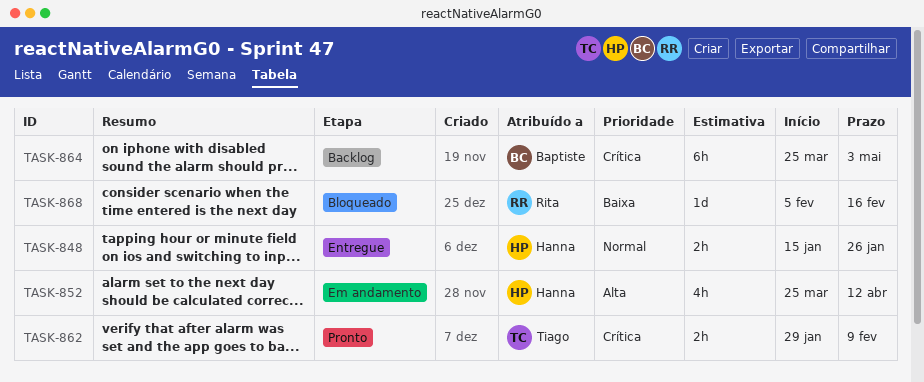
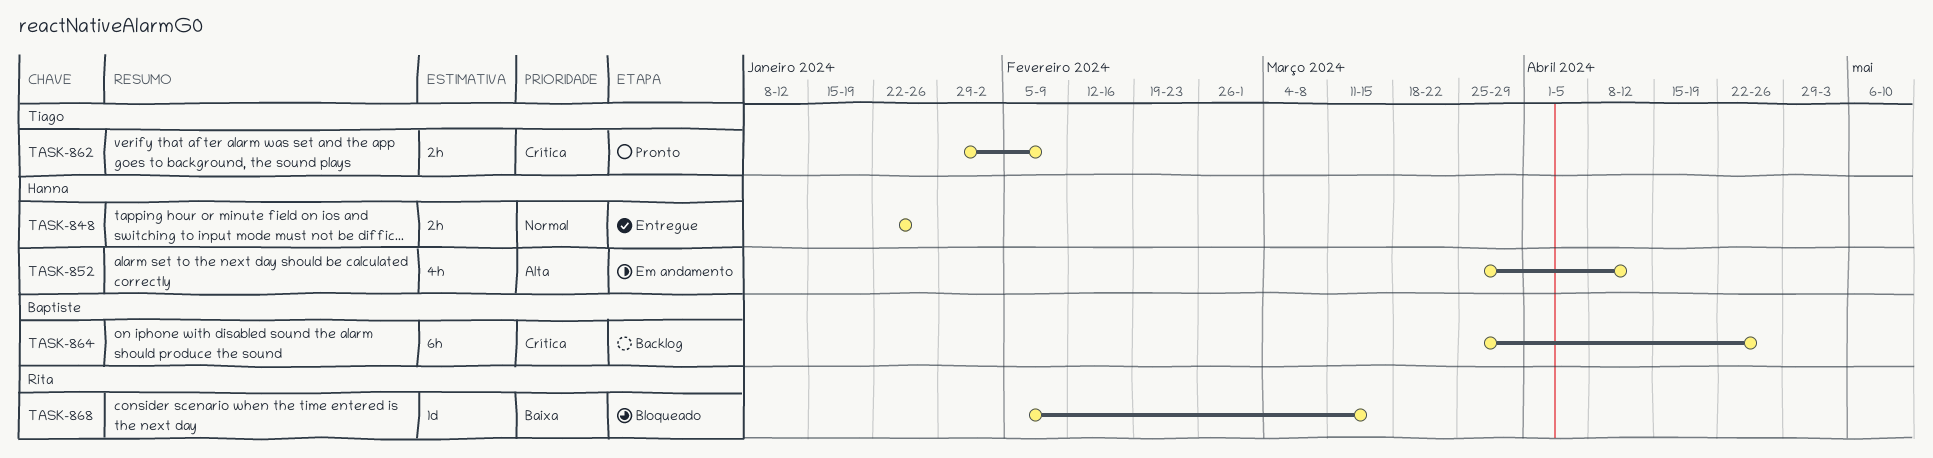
TASK-848, start: Jan 15 -> Jan 22
TASK-864, due: May 3 -> Apr 26
TASK-868, due: Feb 16 -> Mar 15

